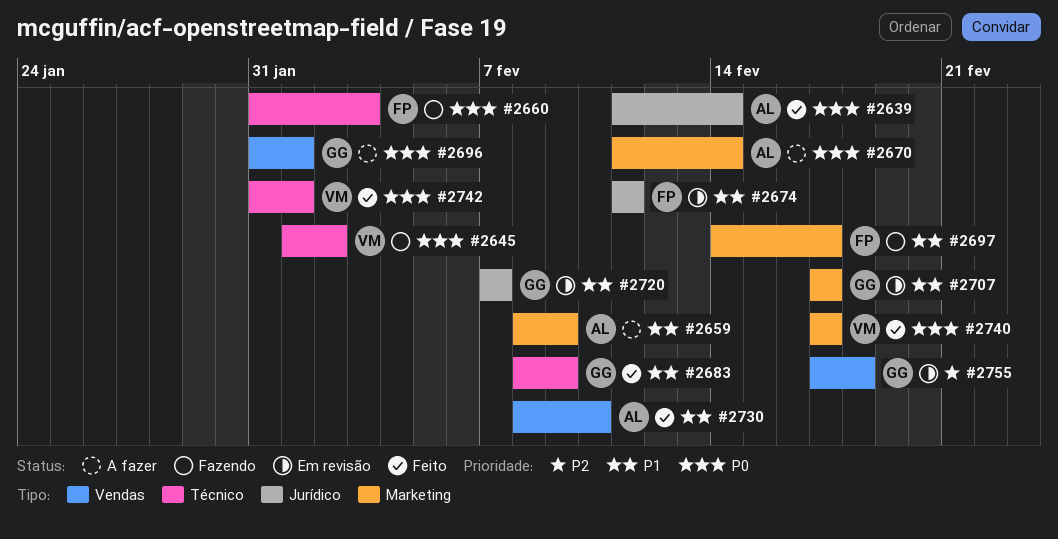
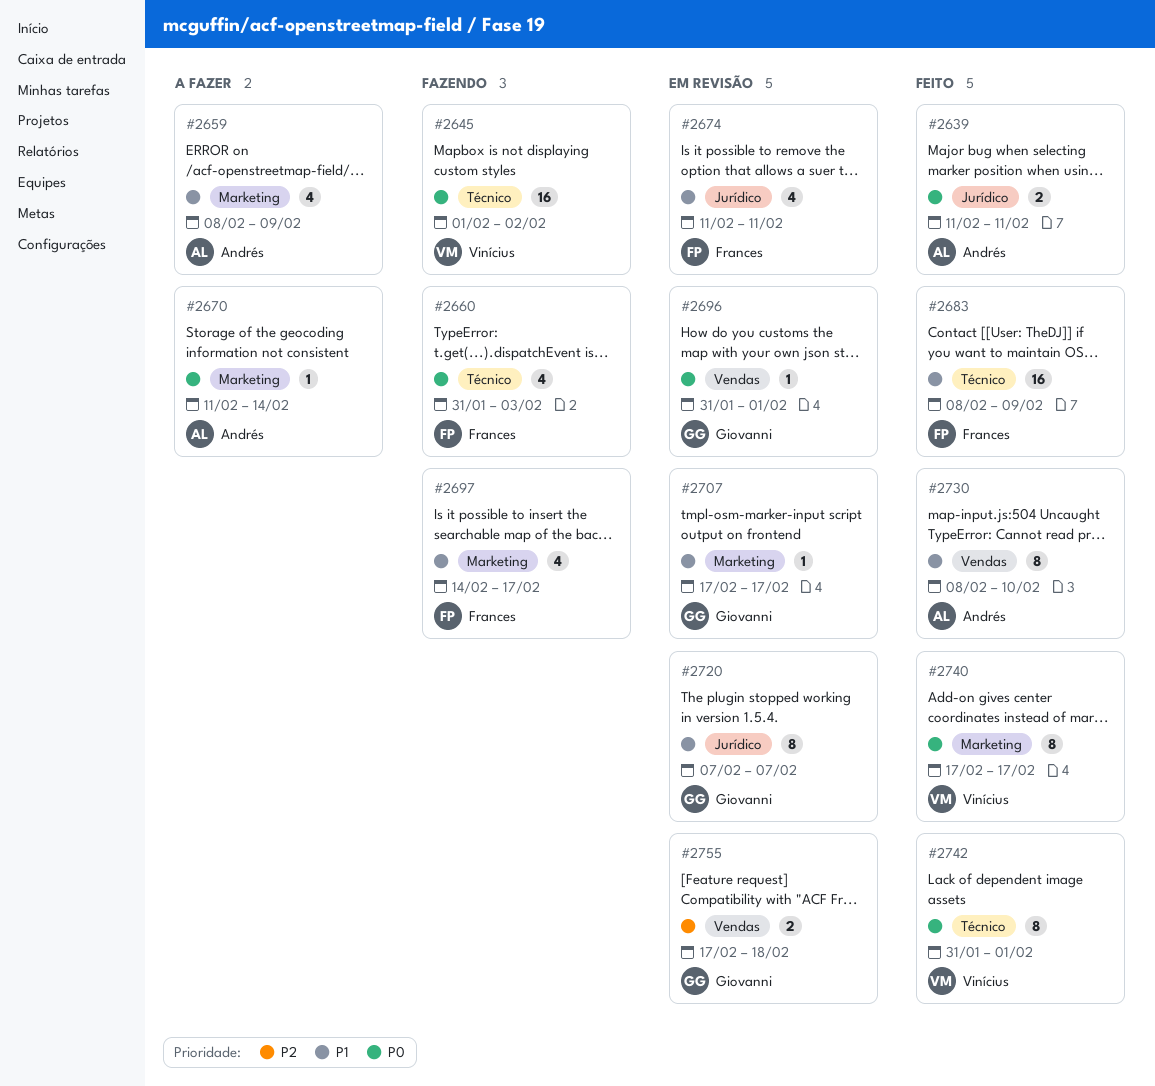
#2639, due: Feb 14 -> Feb 11
#2683, owner: Giovanni -> Frances
#2696, status: A fazer -> Em revisão

